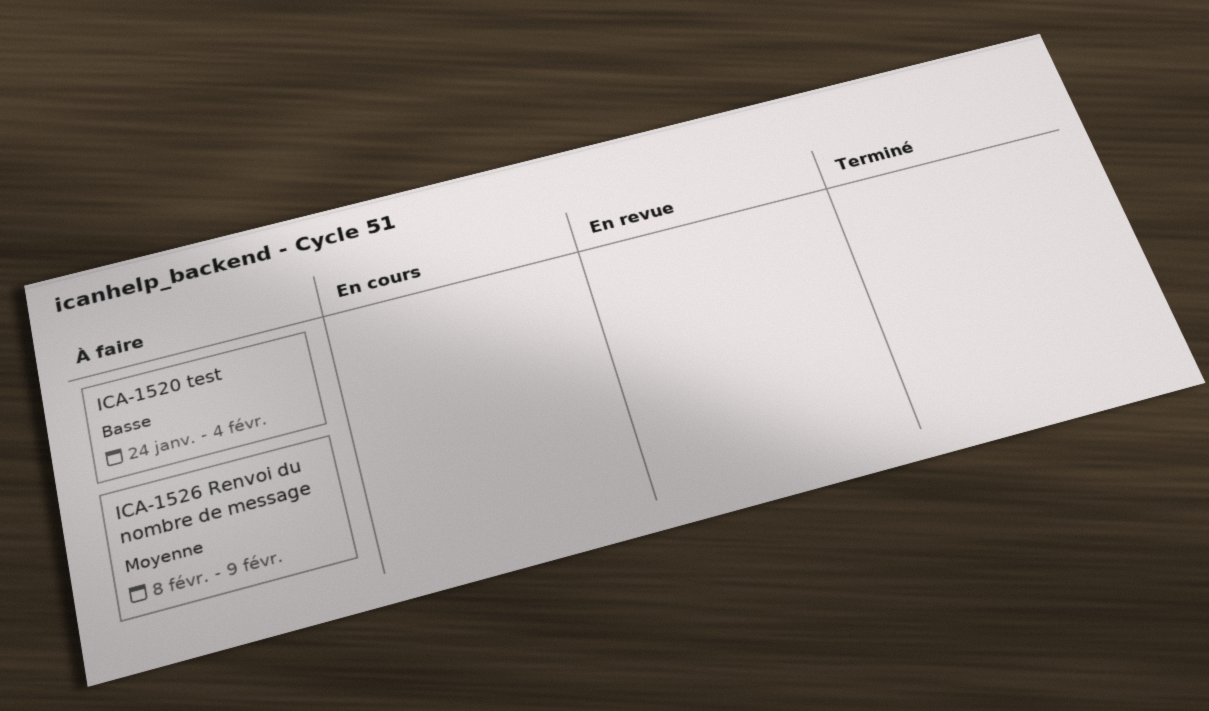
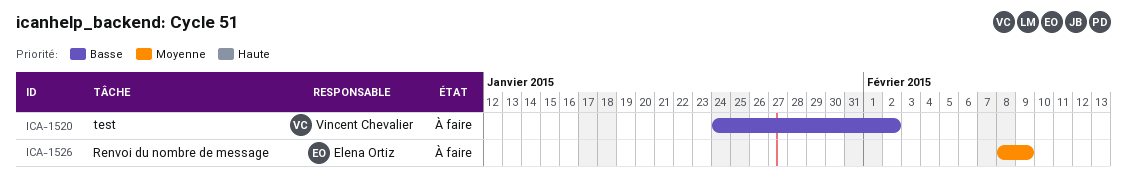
ICA-1520, due: Feb 4 -> Feb 2

